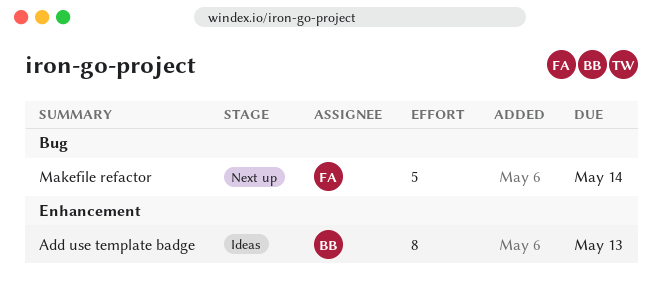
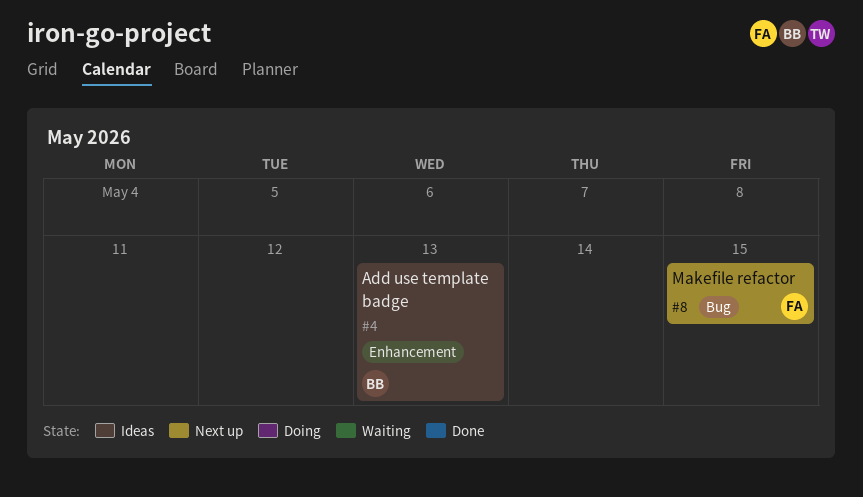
Makefile refactor, due: May 14 -> May 15

